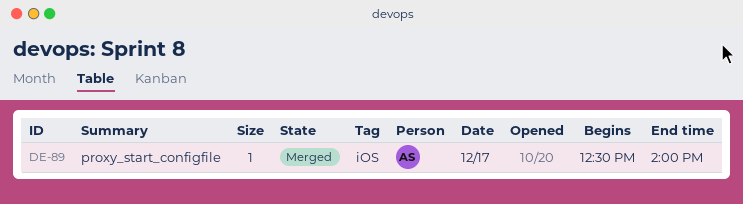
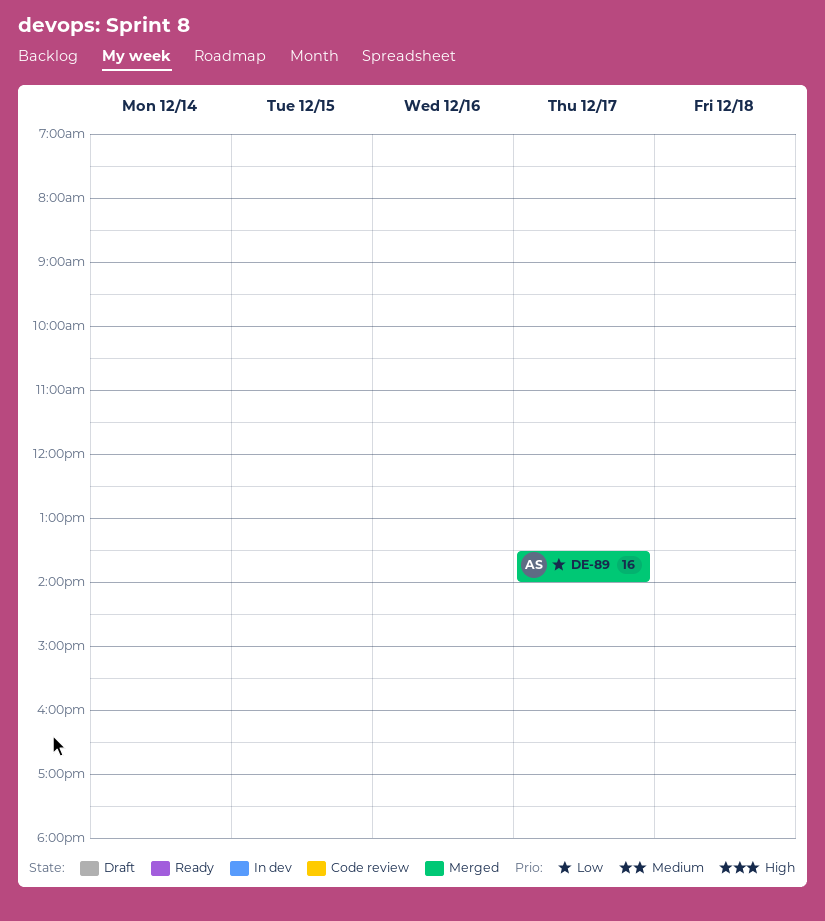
DE-89, estimate: 1 -> 16
DE-89, begins: 12:30 -> 13:30

